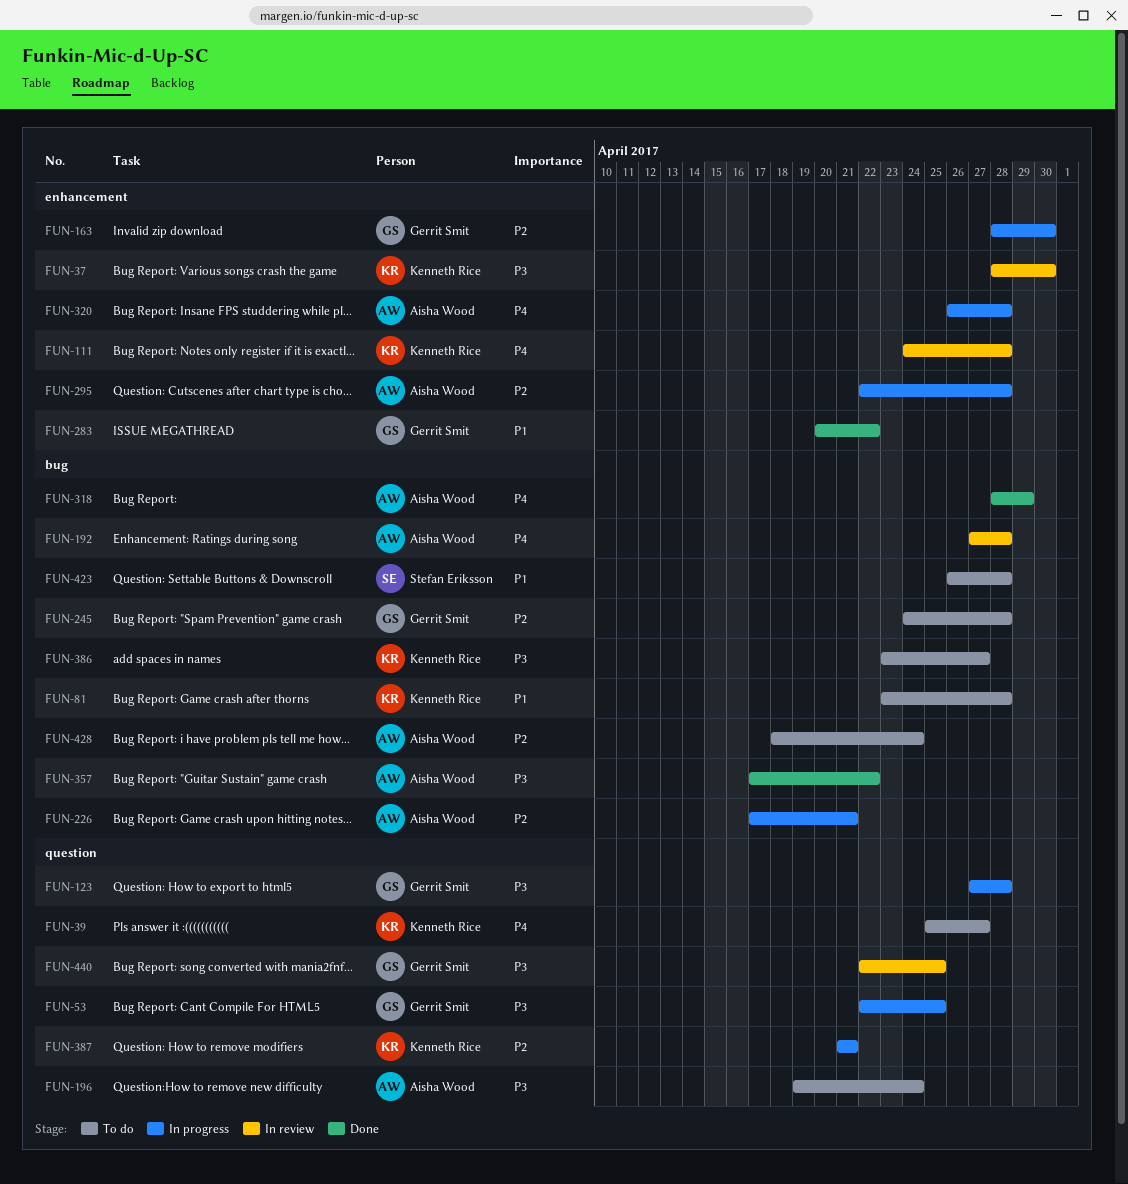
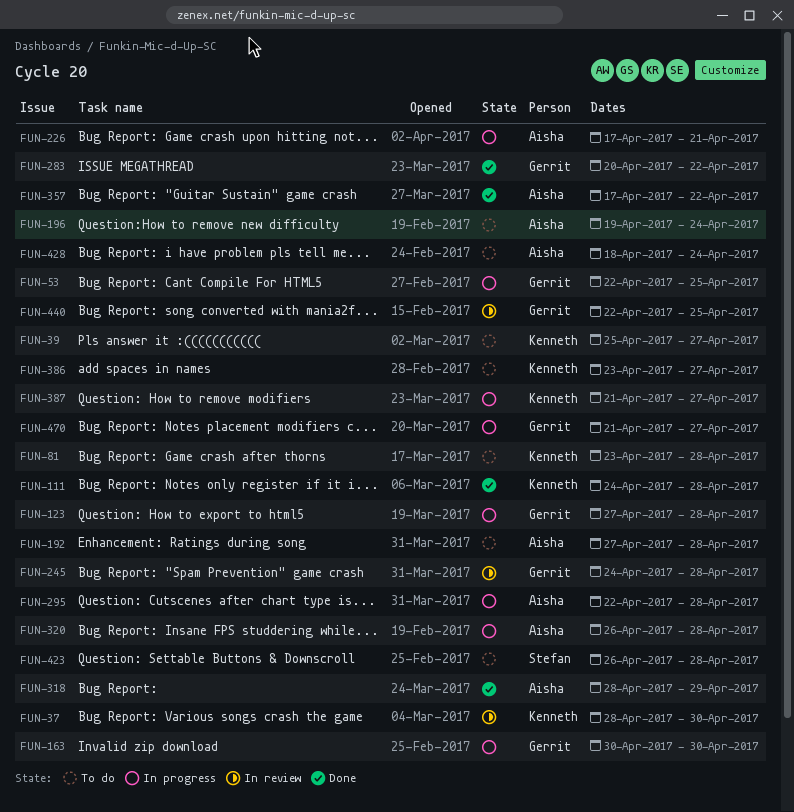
FUN-111, status: In review -> Done
FUN-163, start: Apr 28 -> Apr 30
FUN-192, status: In review -> To do
FUN-245, status: To do -> In review
FUN-387, due: Apr 21 -> Apr 27
FUN-470: none -> present

